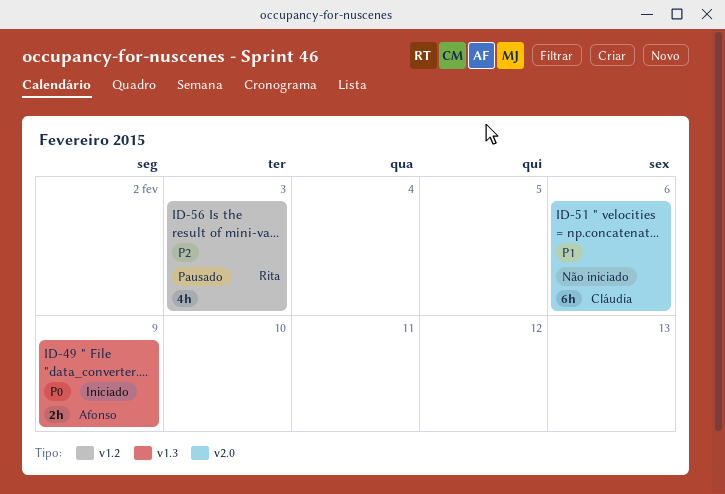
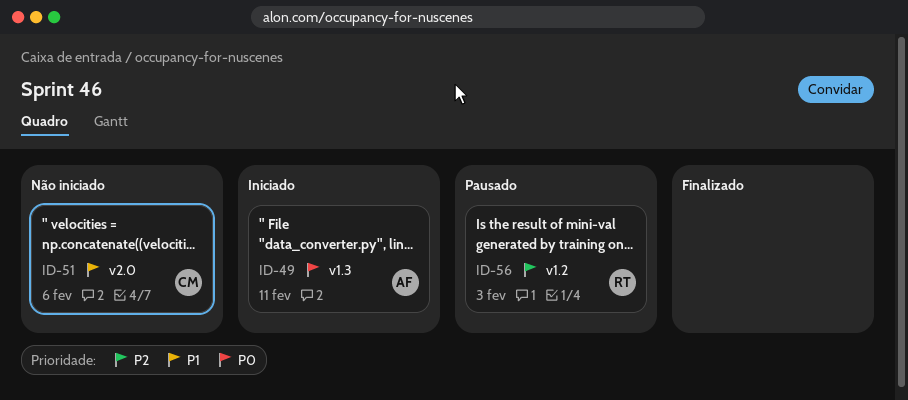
ID-49, due: Feb 9 -> Feb 11

